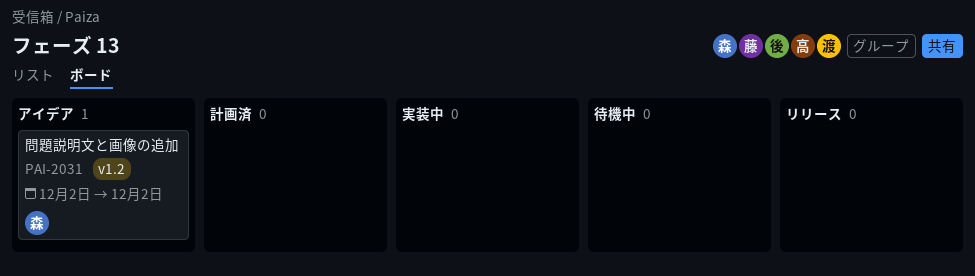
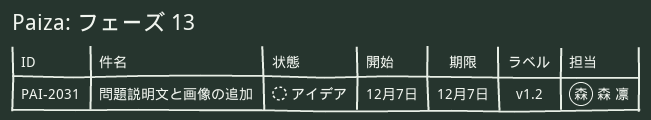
PAI-2031, start: Dec 2 -> Dec 7
PAI-2031, due: Dec 2 -> Dec 7

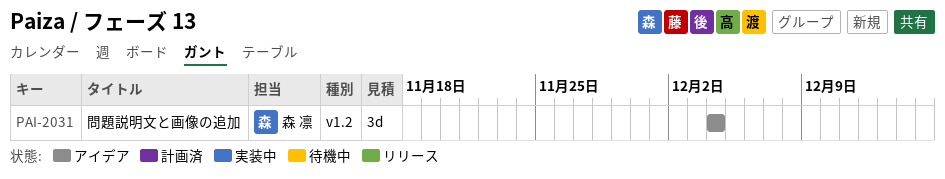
PAI-2031, start: Dec 7 -> Dec 4
PAI-2031, due: Dec 7 -> Dec 4

